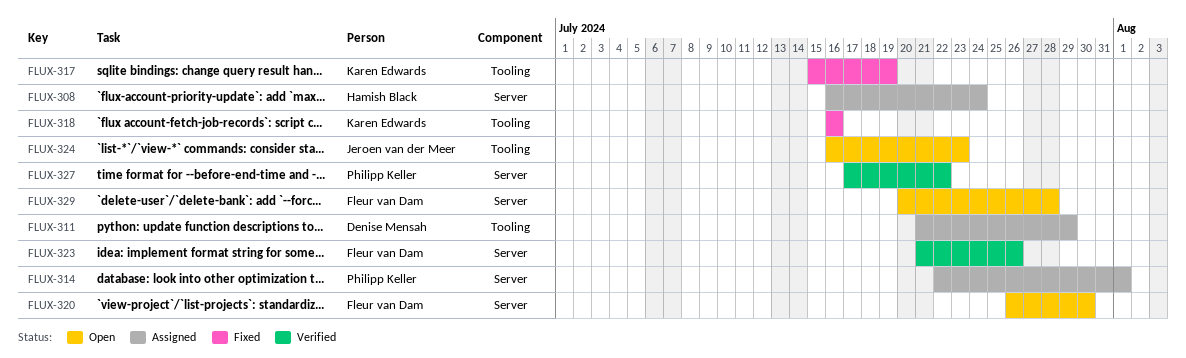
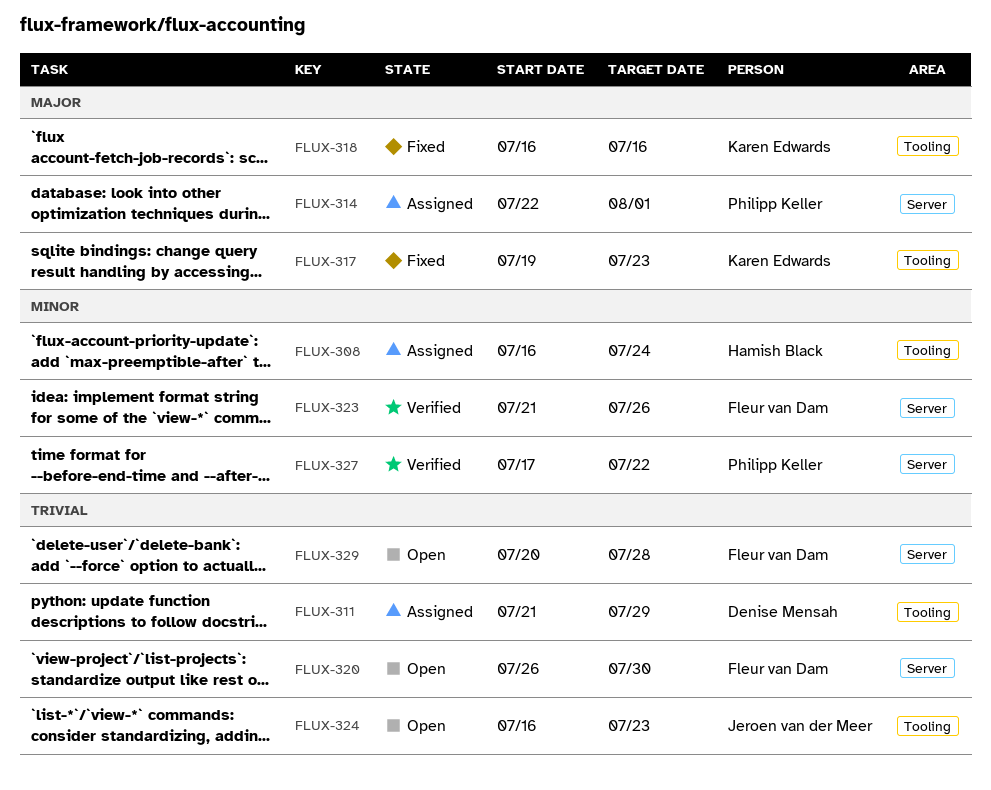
FLUX-308, label: Server -> Tooling
FLUX-317, start: Jul 15 -> Jul 19
FLUX-317, due: Jul 19 -> Jul 23

